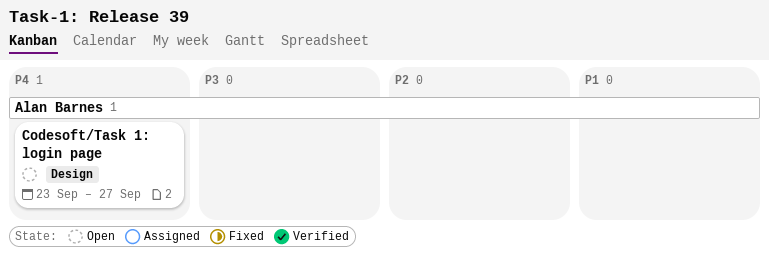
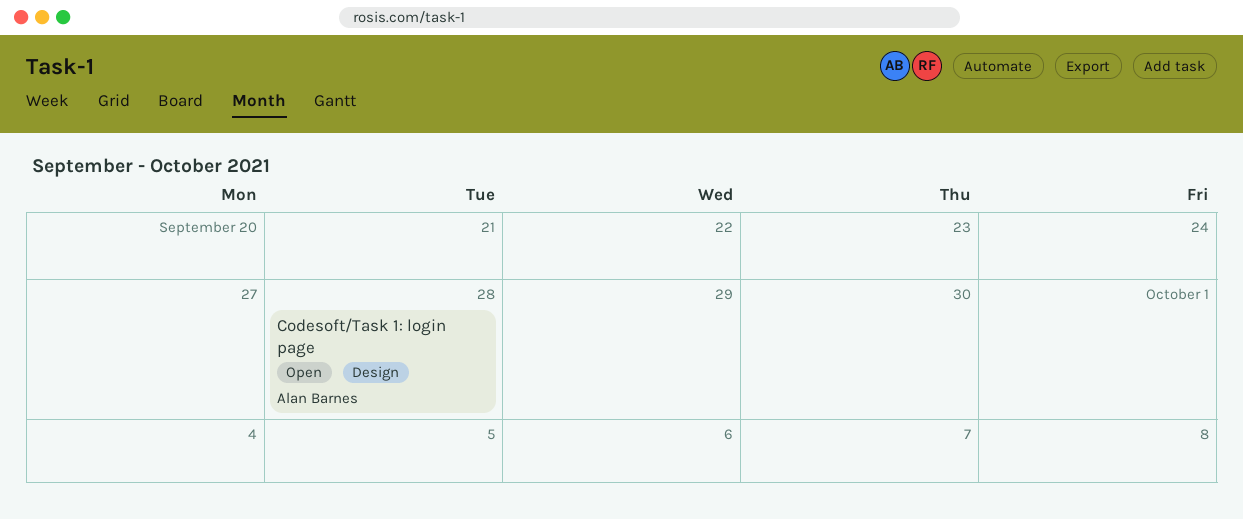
Codesoft/Task 1: login page, due: Sep 27 -> Sep 28

